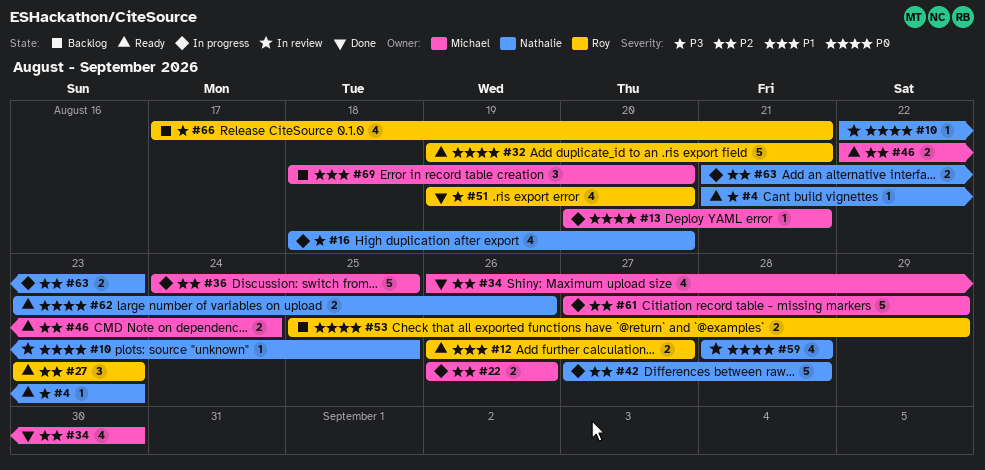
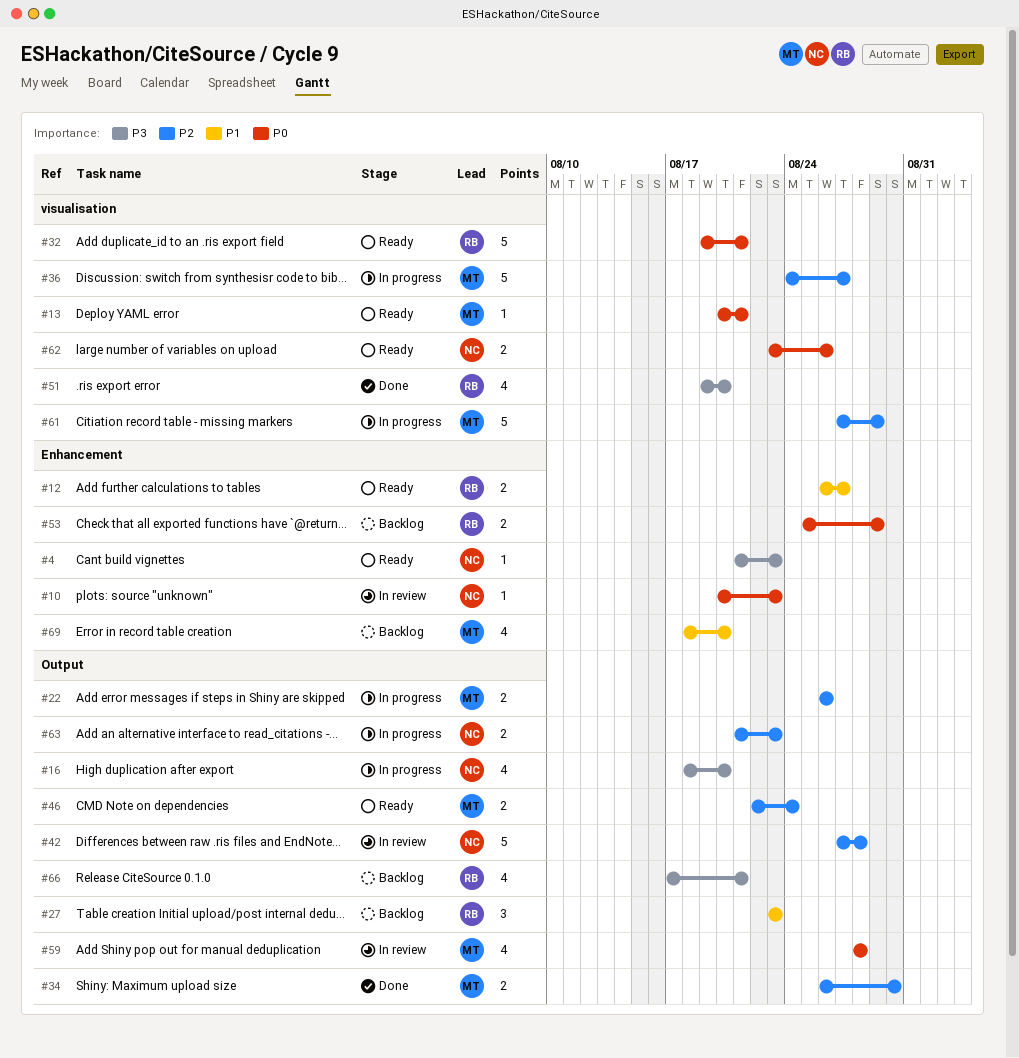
#10, start: Aug 22 -> Aug 20
#10, due: Aug 25 -> Aug 23
#13, status: In progress -> Ready
#27, status: Ready -> Backlog
#27, priority: P2 -> P1
#34, estimate: 4 -> 2
#36, due: Aug 25 -> Aug 27
#42, status: In progress -> In review
#59, owner: Nathalie -> Michael
#69, estimate: 3 -> 4

